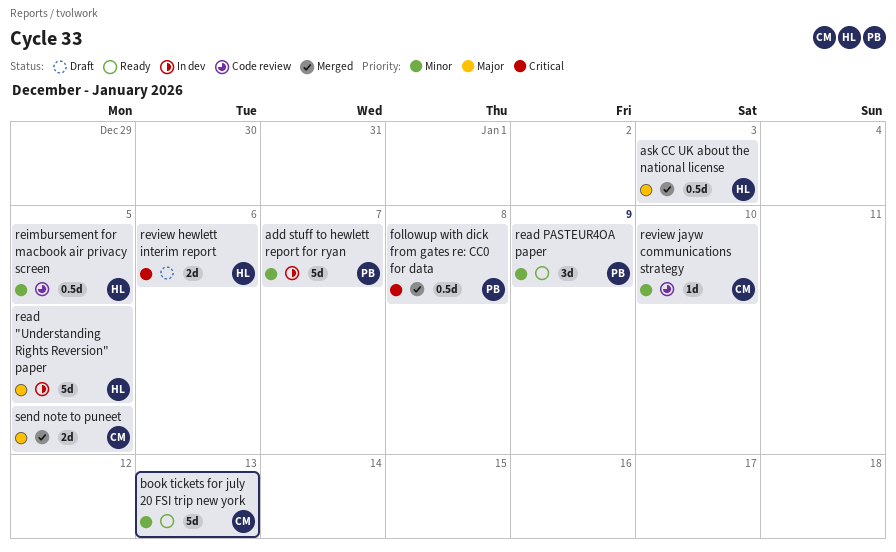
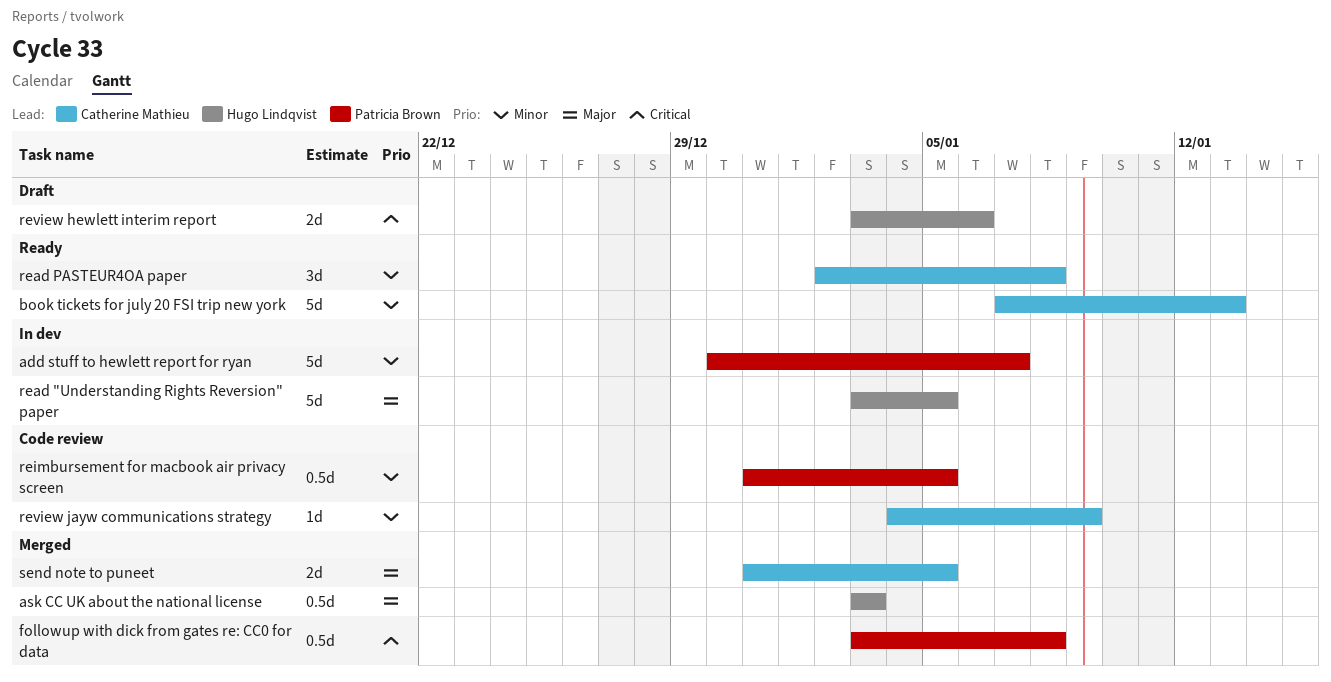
read PASTEUR4OA paper, owner: Patricia Brown -> Catherine Mathieu
read PASTEUR4OA paper, due: Jan 9 -> Jan 8
reimbursement for macbook air privacy screen, owner: Hugo Lindqvist -> Patricia Brown
review jayw communications strategy, due: Jan 10 -> Jan 9

